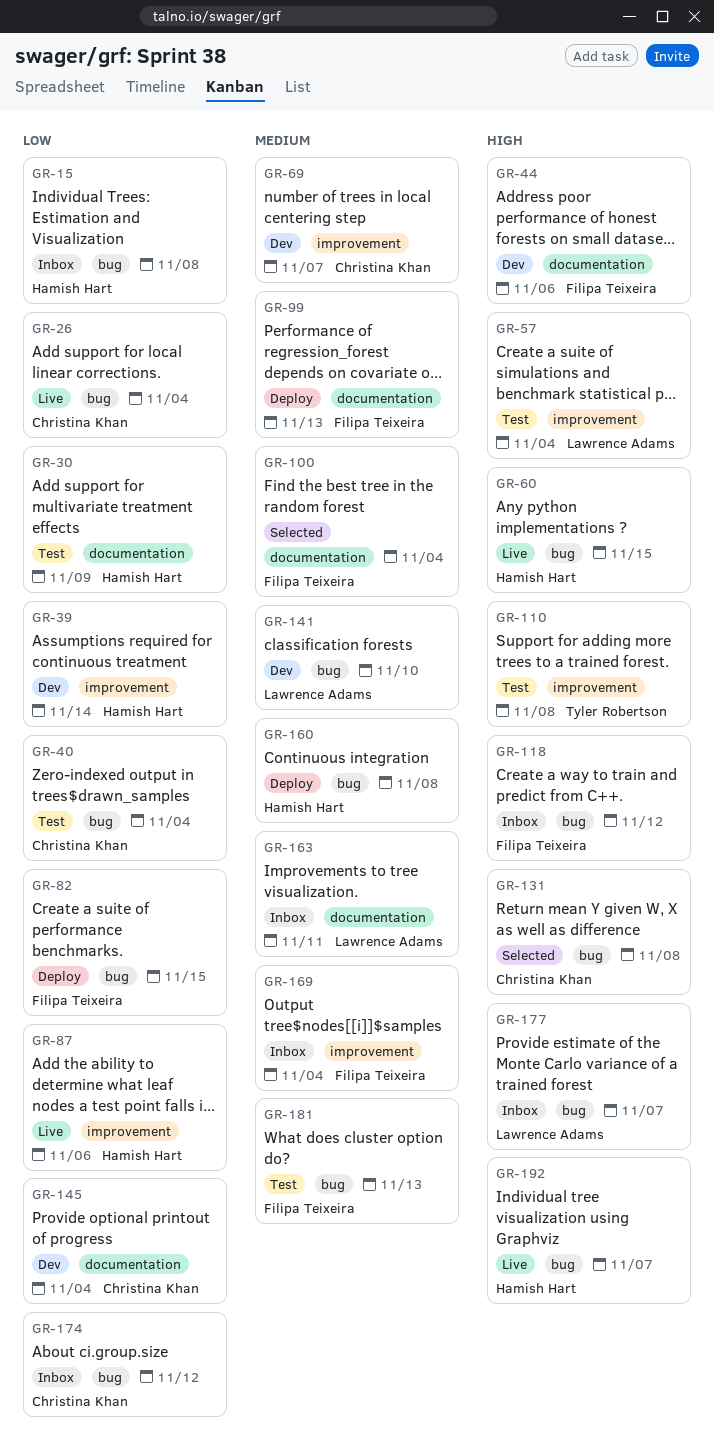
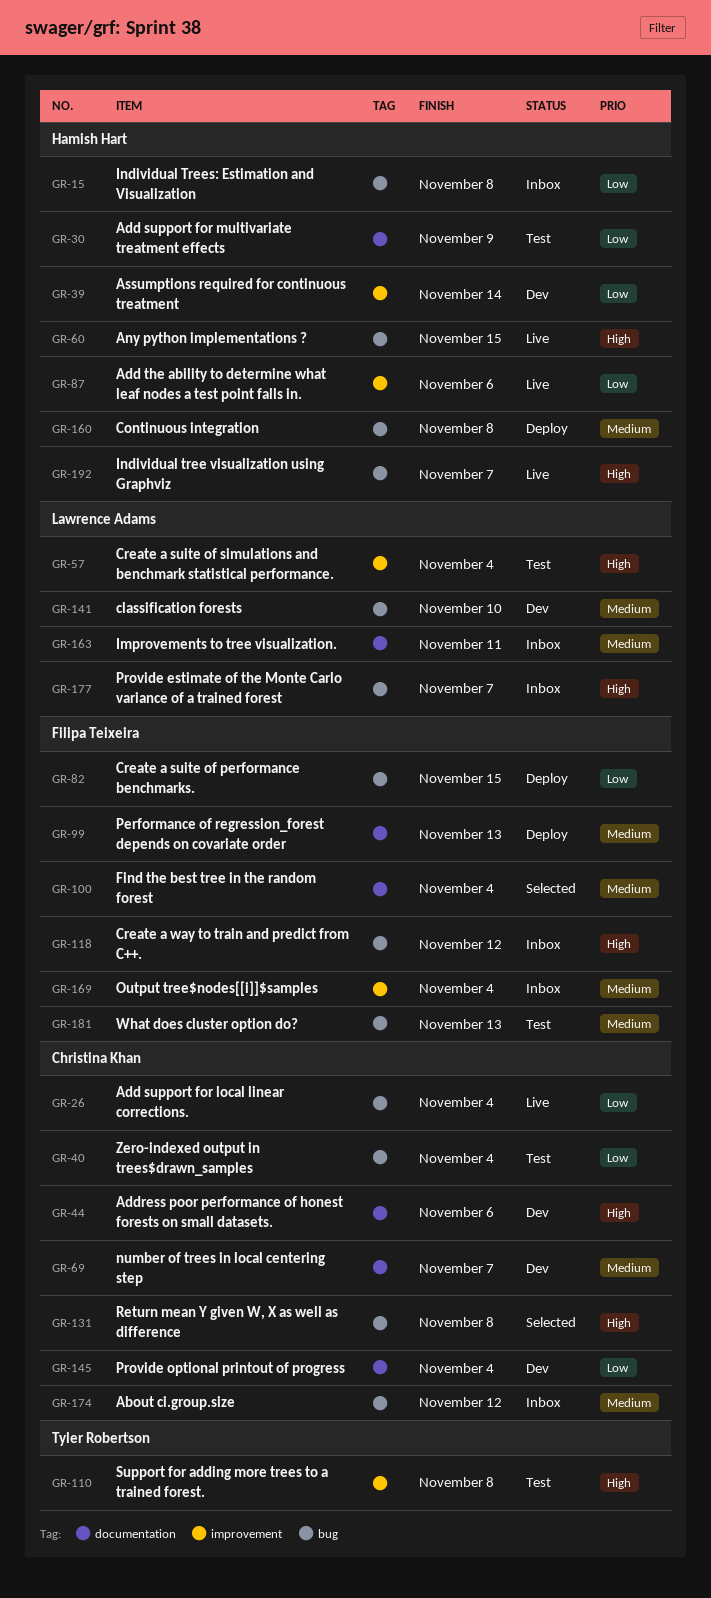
GR-44, owner: Filipa Teixeira -> Christina Khan
GR-69, label: improvement -> documentation
GR-174, priority: Low -> Medium

